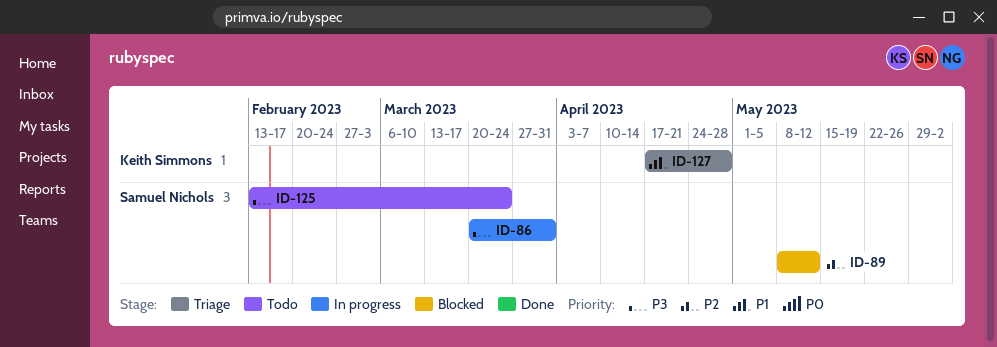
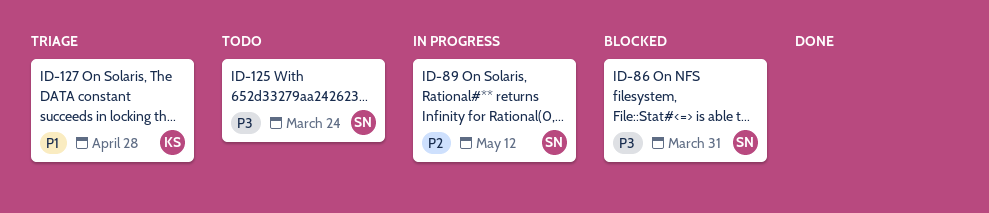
ID-86, status: In progress -> Blocked
ID-89, status: Blocked -> In progress

